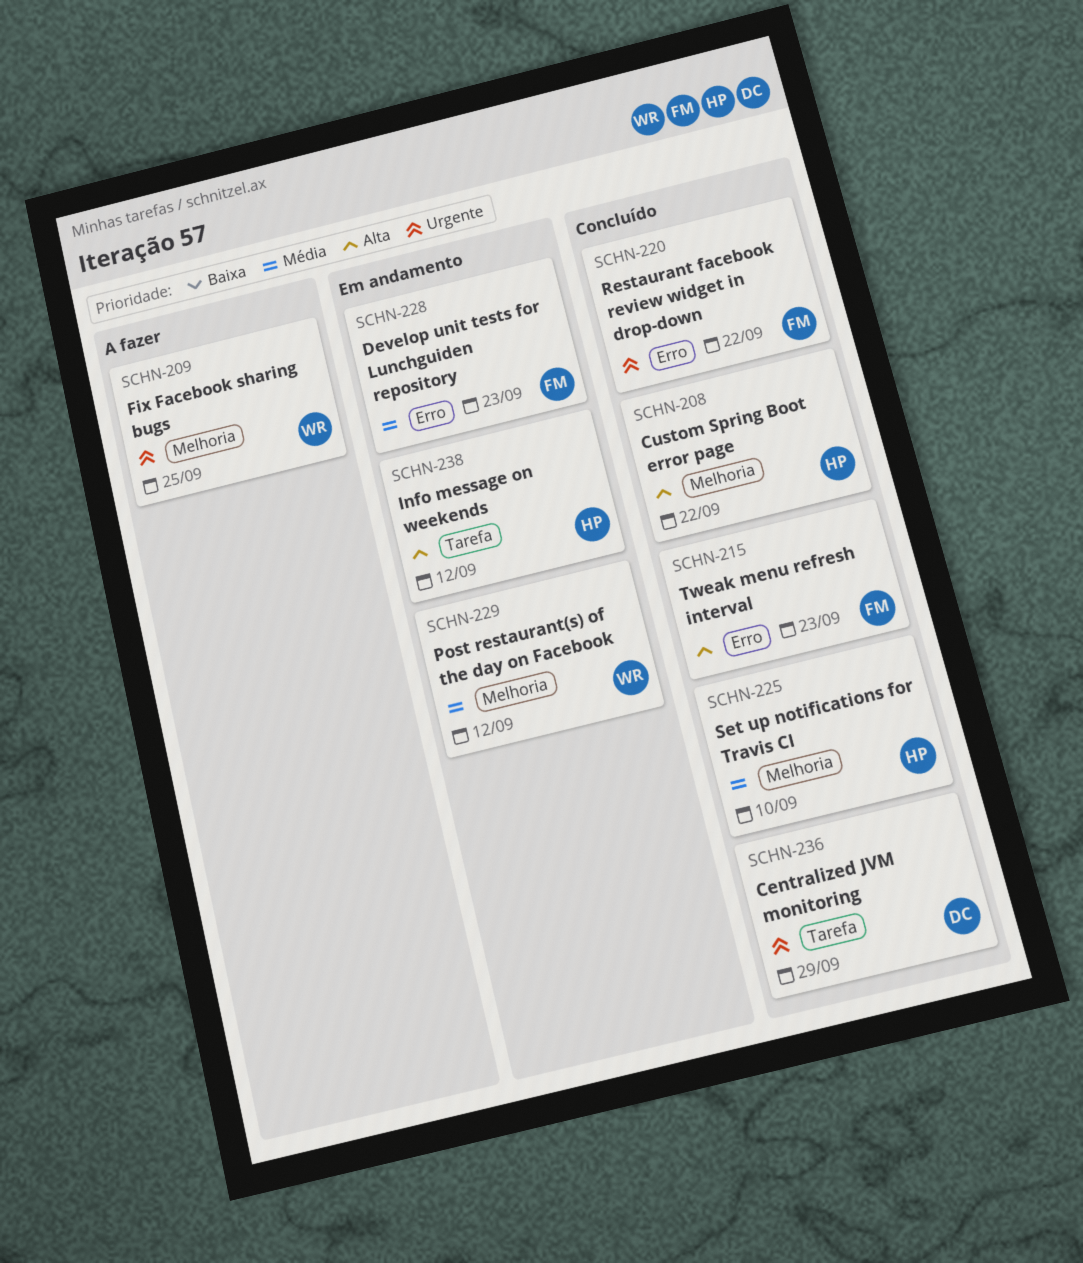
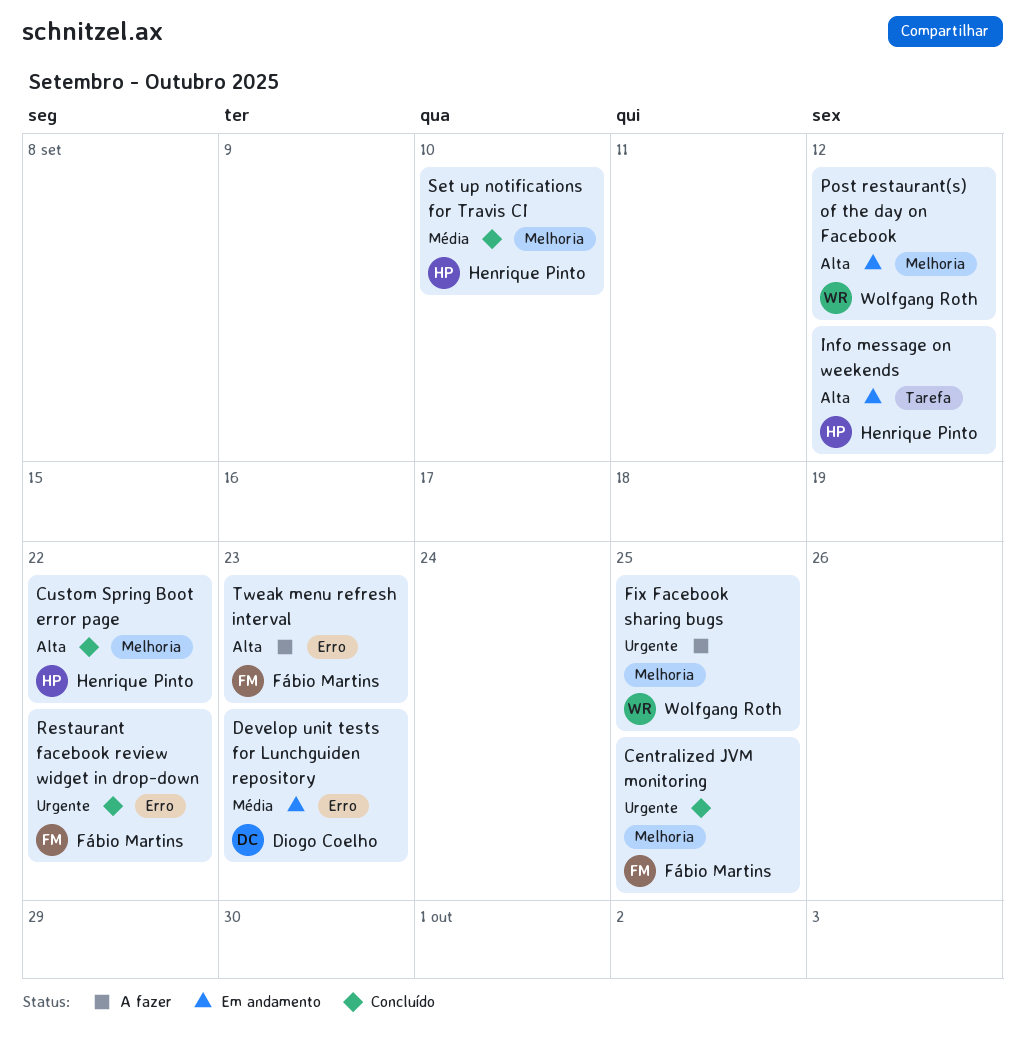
Centralized JVM monitoring, owner: Diogo Coelho -> Fábio Martins
Centralized JVM monitoring, label: Tarefa -> Melhoria
Centralized JVM monitoring, due: Sep 29 -> Sep 25
Develop unit tests for Lunchguiden repository, owner: Fábio Martins -> Diogo Coelho
Post restaurant(s) of the day on Facebook, priority: Média -> Alta
Tweak menu refresh interval, status: Concluído -> A fazer

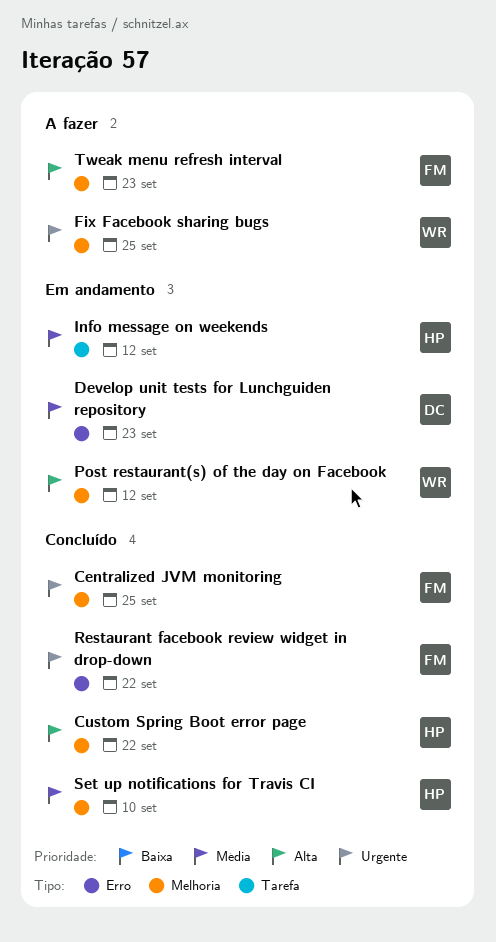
Info message on weekends, priority: Alta -> Média
Tweak menu refresh interval, label: Erro -> Melhoria

